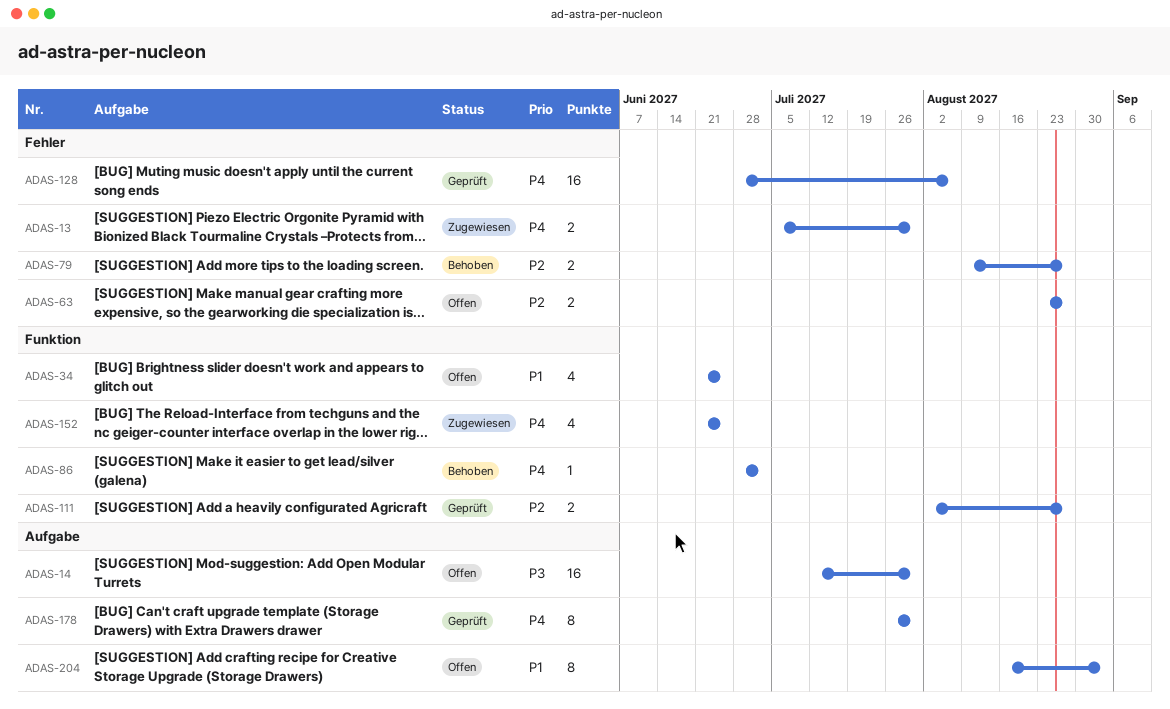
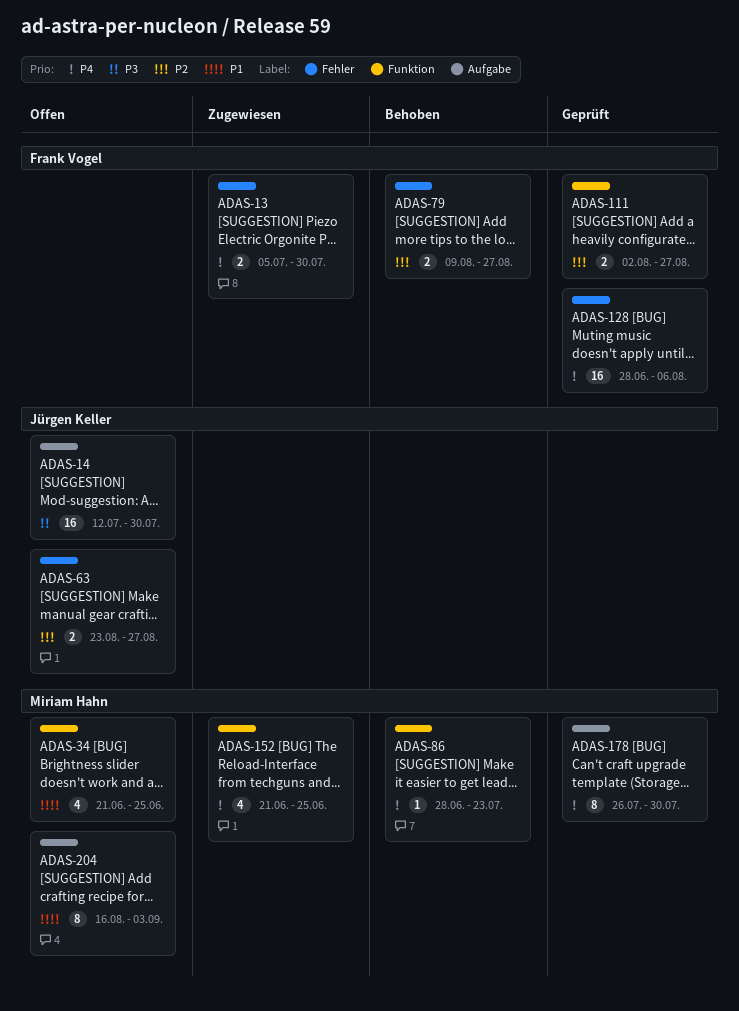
ADAS-86, due: Jul 2 -> Jul 23

